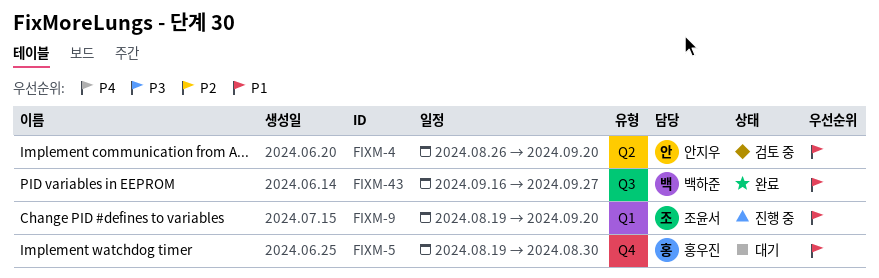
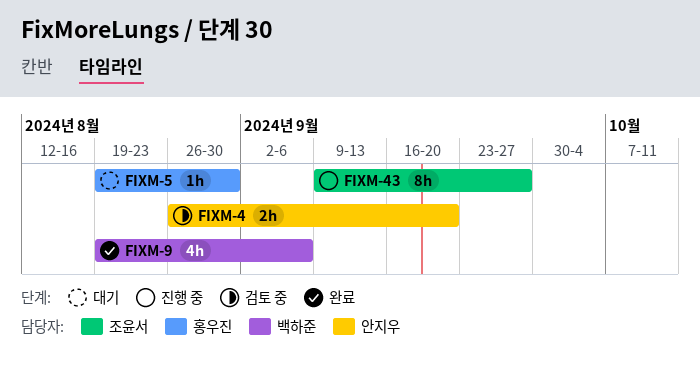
FIXM-9, status: 진행 중 -> 완료
FIXM-9, owner: 조윤서 -> 백하준
FIXM-9, due: Sep 20 -> Sep 6
FIXM-43, status: 완료 -> 진행 중
FIXM-43, owner: 백하준 -> 조윤서
FIXM-43, start: Sep 16 -> Sep 9

